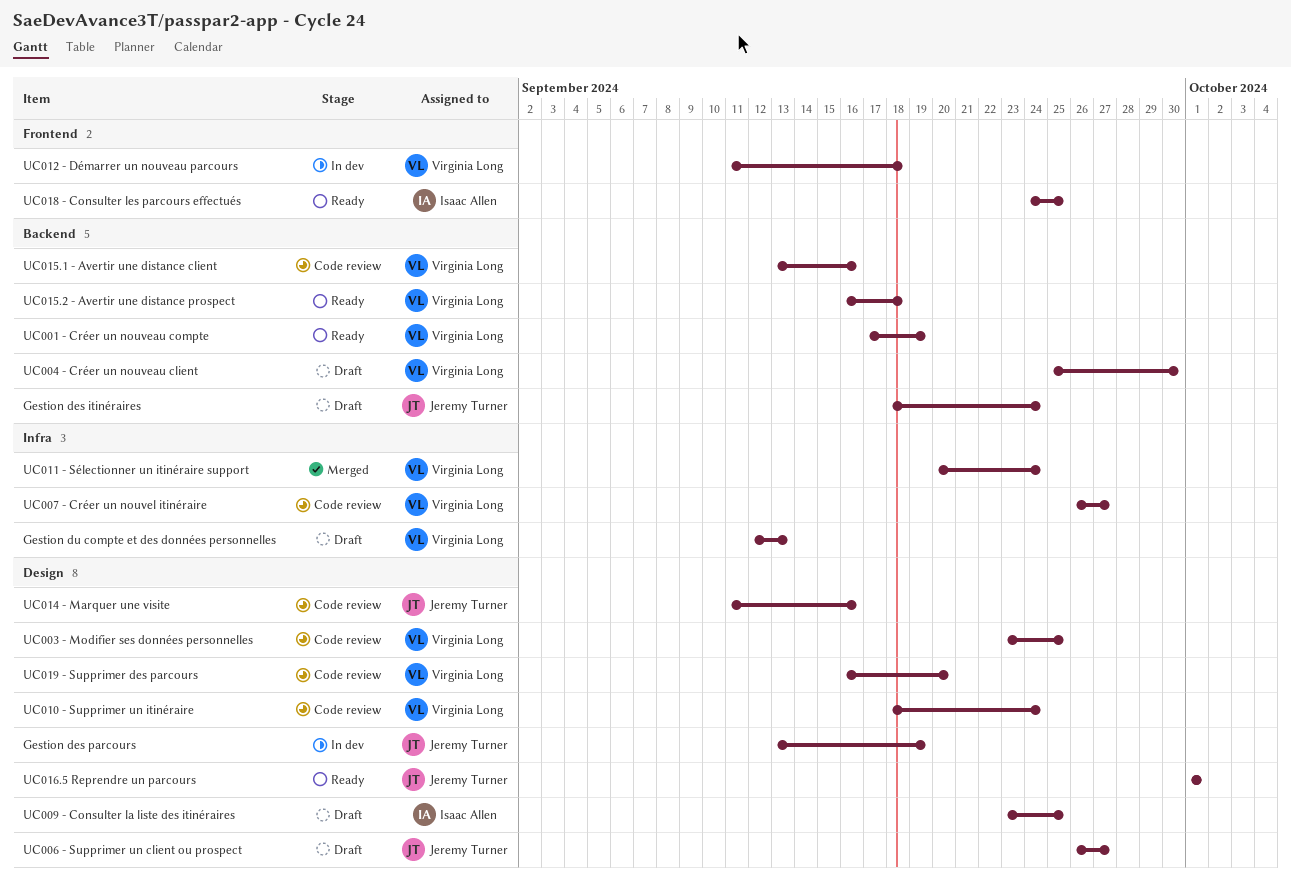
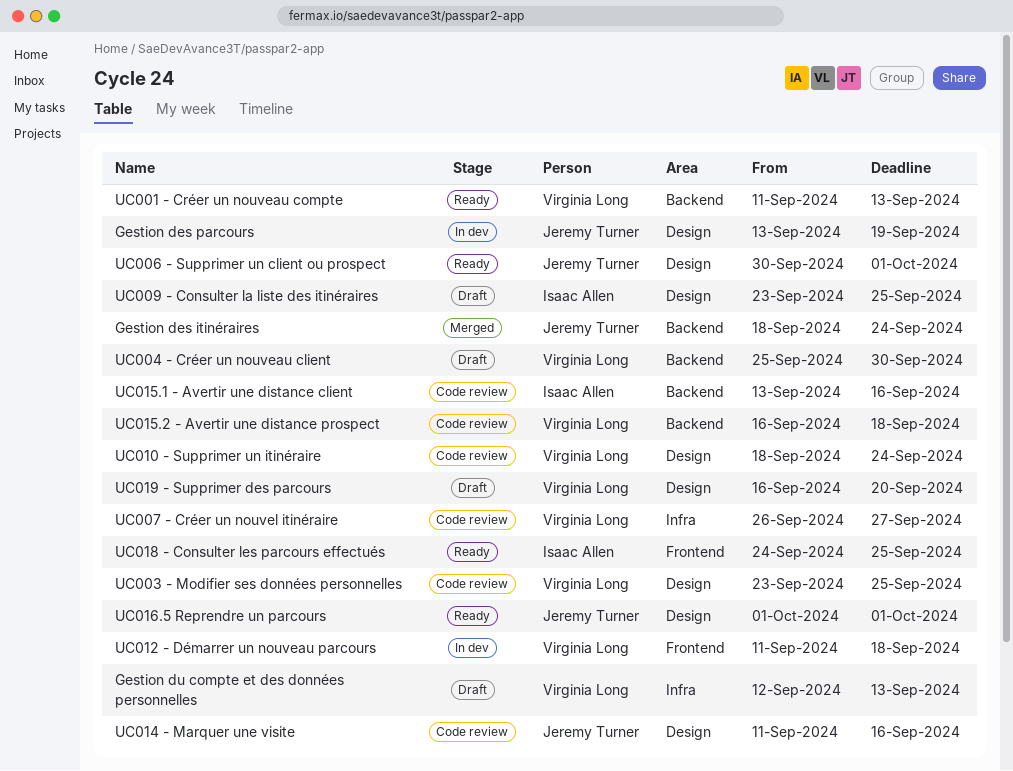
Gestion des itinéraires, status: Draft -> Merged
UC001 - Créer un nouveau compte, start: Sep 17 -> Sep 11
UC001 - Créer un nouveau compte, due: Sep 19 -> Sep 13
UC006 - Supprimer un client ou prospect, status: Draft -> Ready
UC006 - Supprimer un client ou prospect, start: Sep 26 -> Sep 30
UC006 - Supprimer un client ou prospect, due: Sep 27 -> Oct 1
UC011 - Sélectionner un itinéraire support: present -> none
UC015.1 - Avertir une distance client, owner: Virginia Long -> Isaac Allen
UC015.2 - Avertir une distance prospect, status: Ready -> Code review
UC019 - Supprimer des parcours, status: Code review -> Draft

